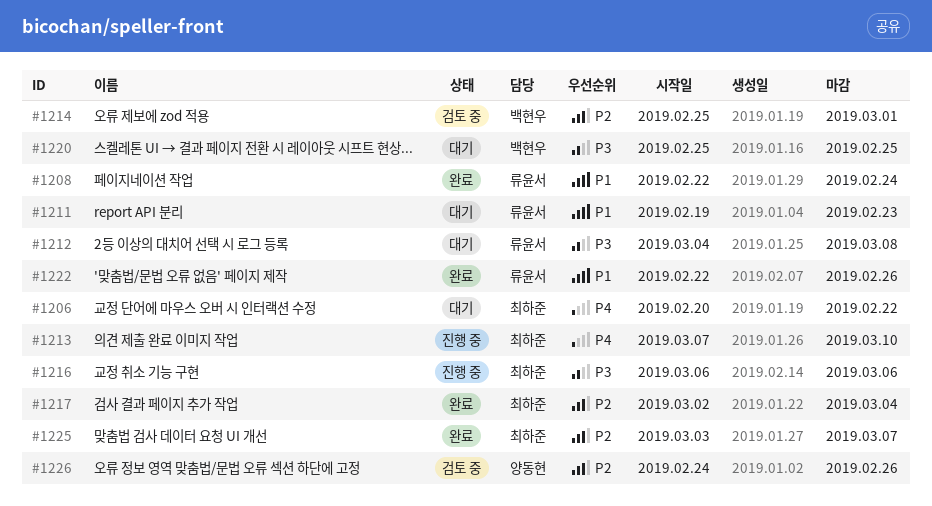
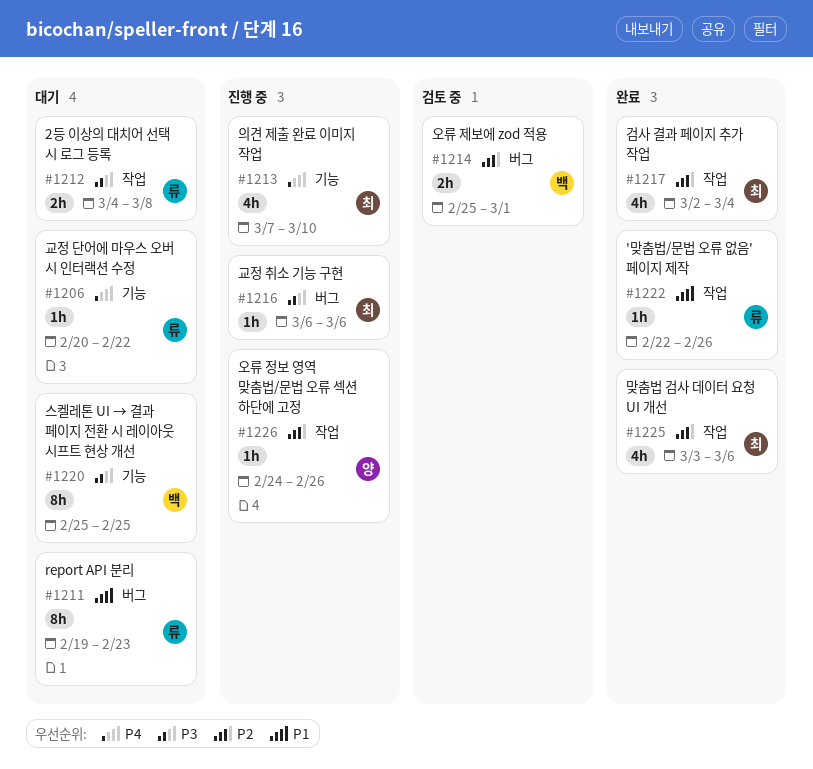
#1206, owner: 최하준 -> 류윤서
#1208: present -> none
#1225, due: Mar 7 -> Mar 6
#1226, status: 검토 중 -> 진행 중

